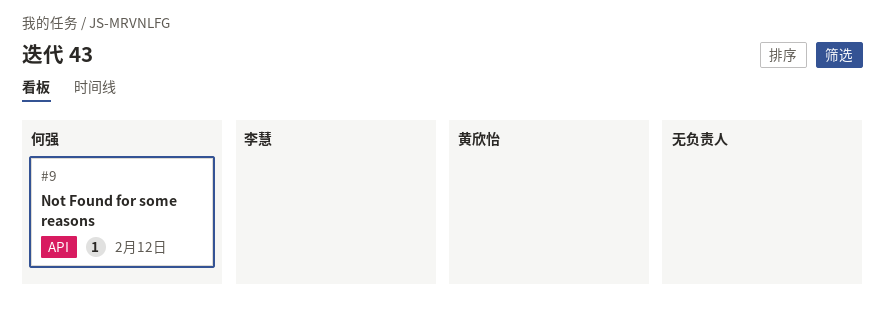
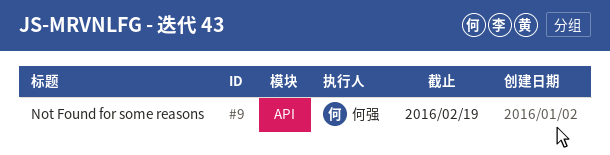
#9, due: Feb 12 -> Feb 19

